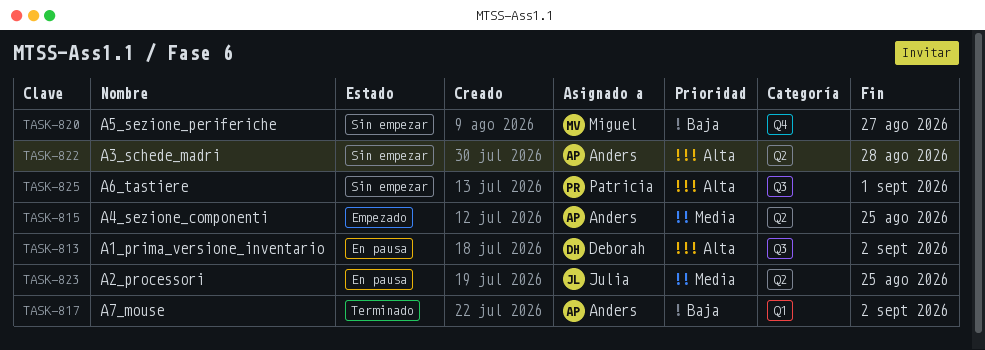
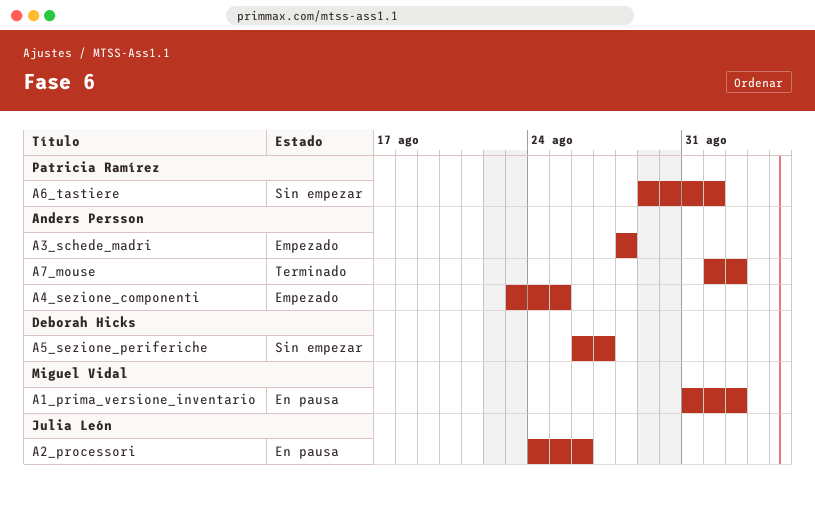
A1_prima_versione_inventario, owner: Deborah Hicks -> Miguel Vidal
A2_processori, due: Aug 25 -> Aug 26
A3_schede_madri, status: Sin empezar -> Empezado
A5_sezione_periferiche, owner: Miguel Vidal -> Deborah Hicks

